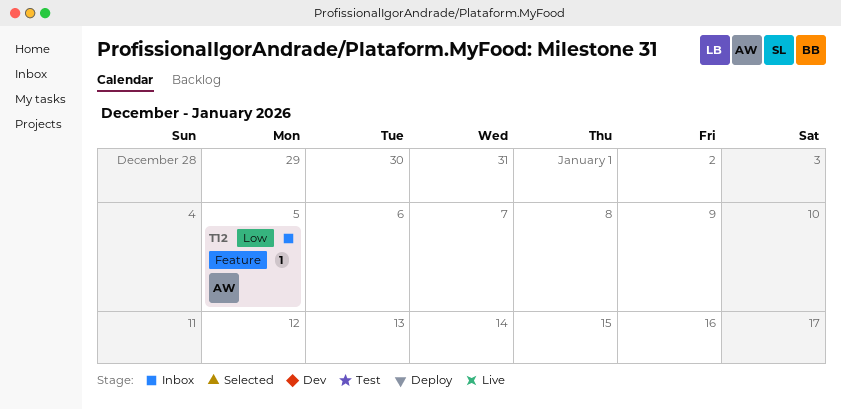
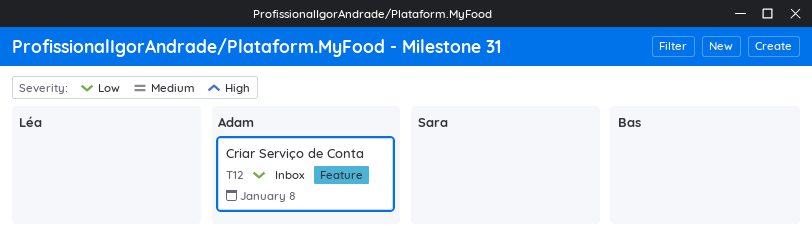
T12, due: Jan 5 -> Jan 8

